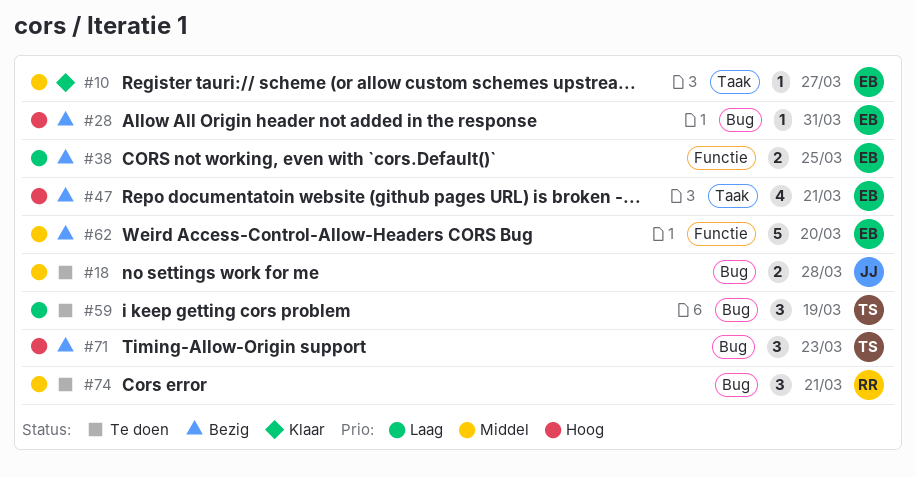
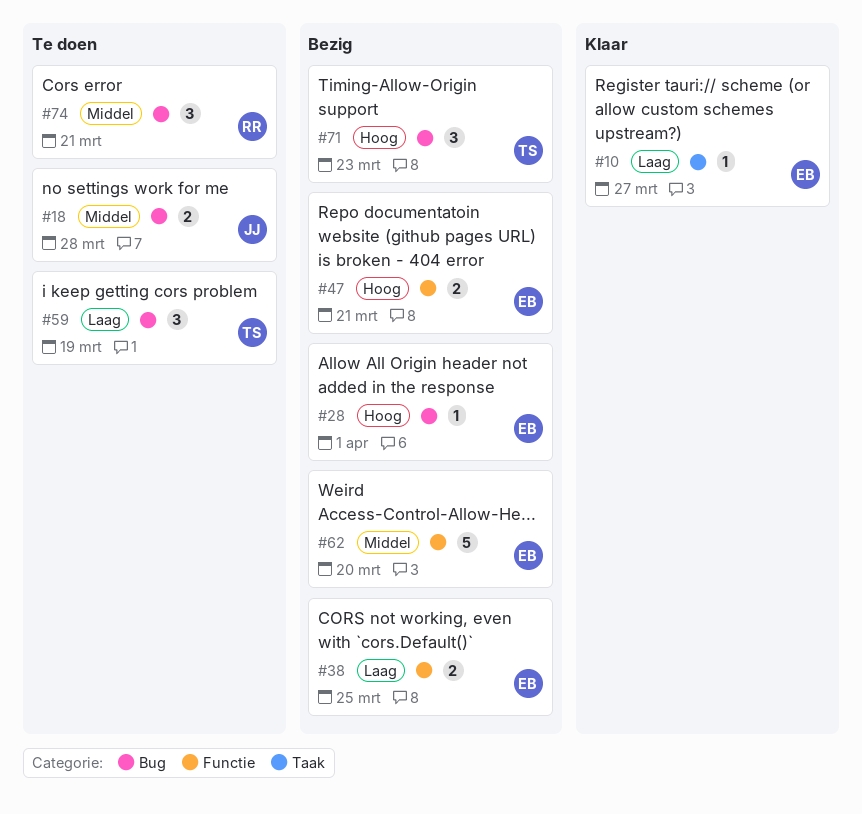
#10, priority: Middel -> Laag
#28, due: Mar 31 -> Apr 1
#47, label: Taak -> Functie
#47, estimate: 4 -> 2

